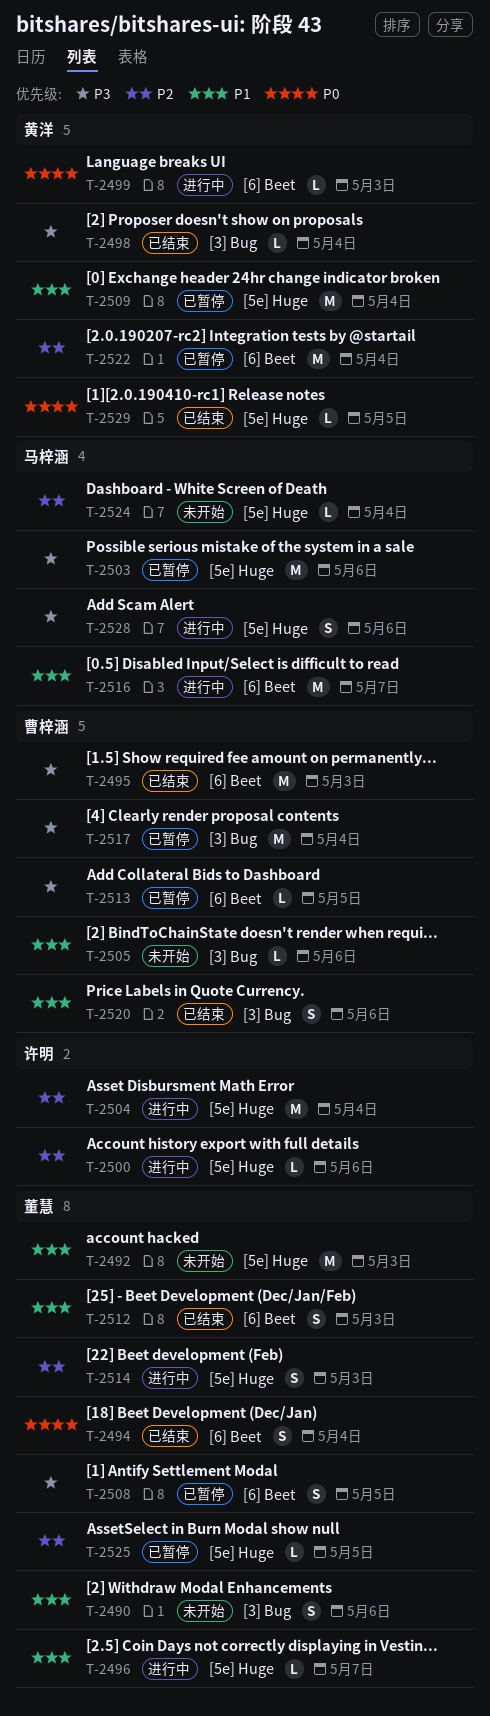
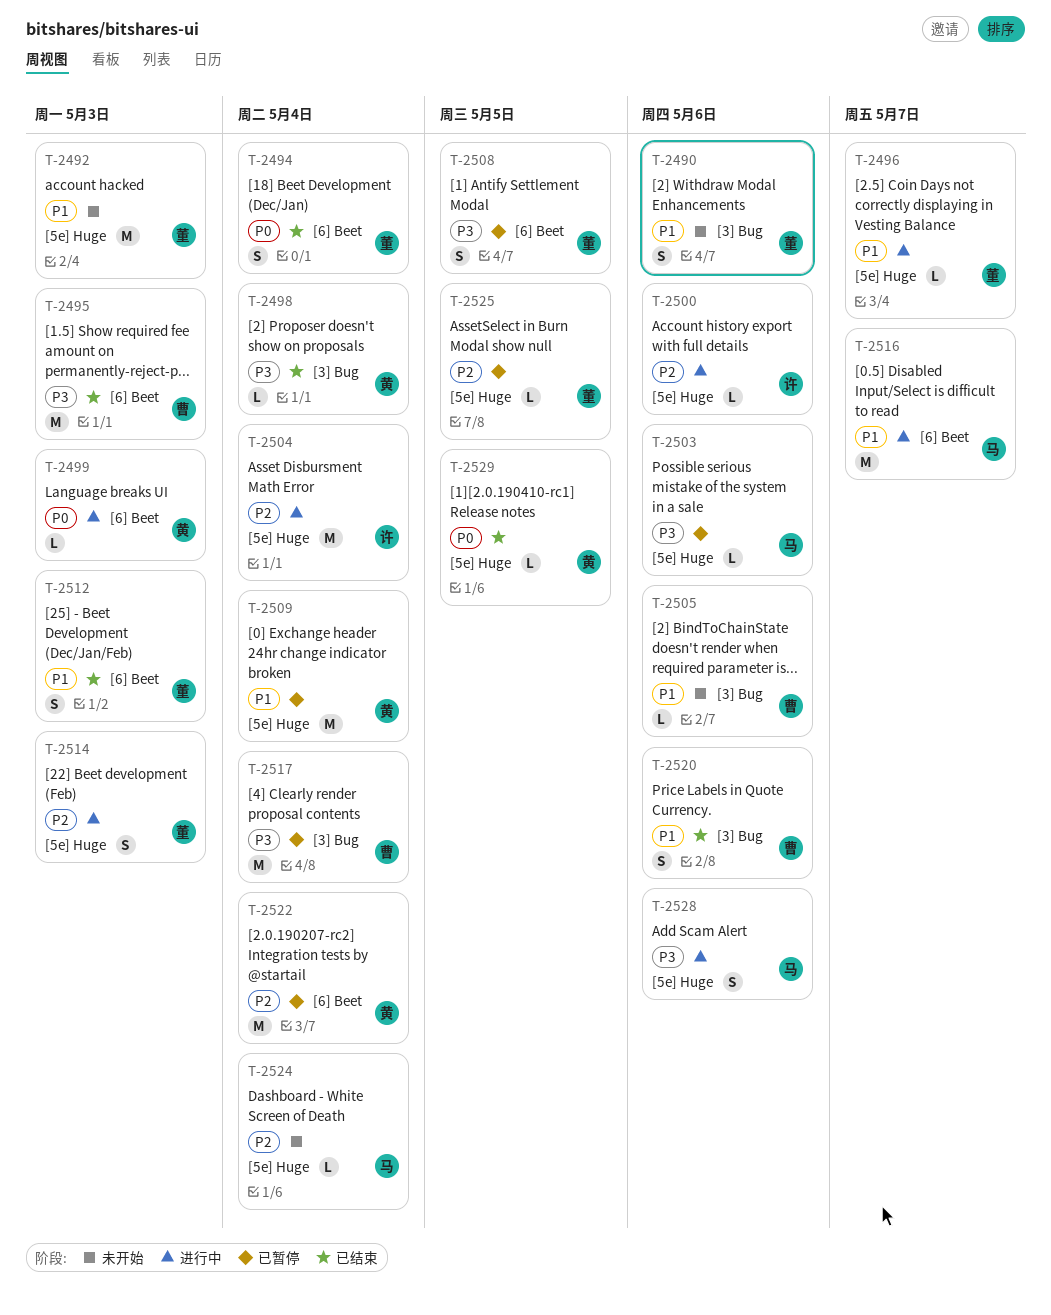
T-2503, estimate: M -> L
T-2513: present -> none

